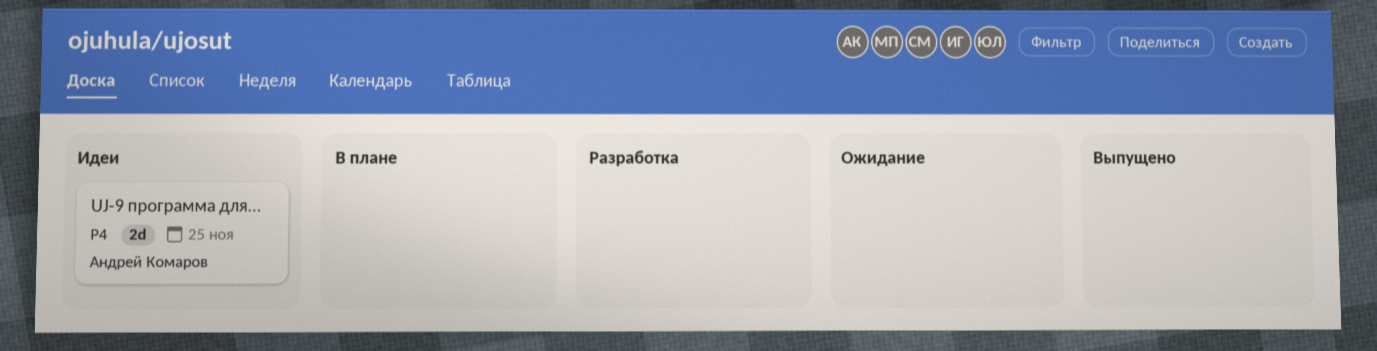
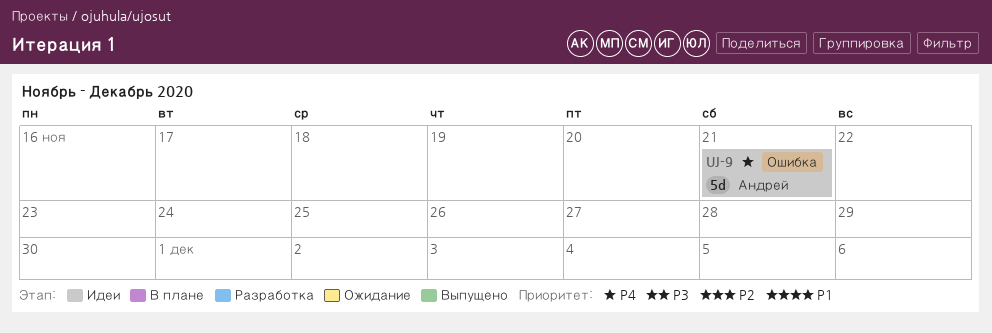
UJ-9, estimate: 2d -> 5d
UJ-9, due: Nov 25 -> Nov 21

